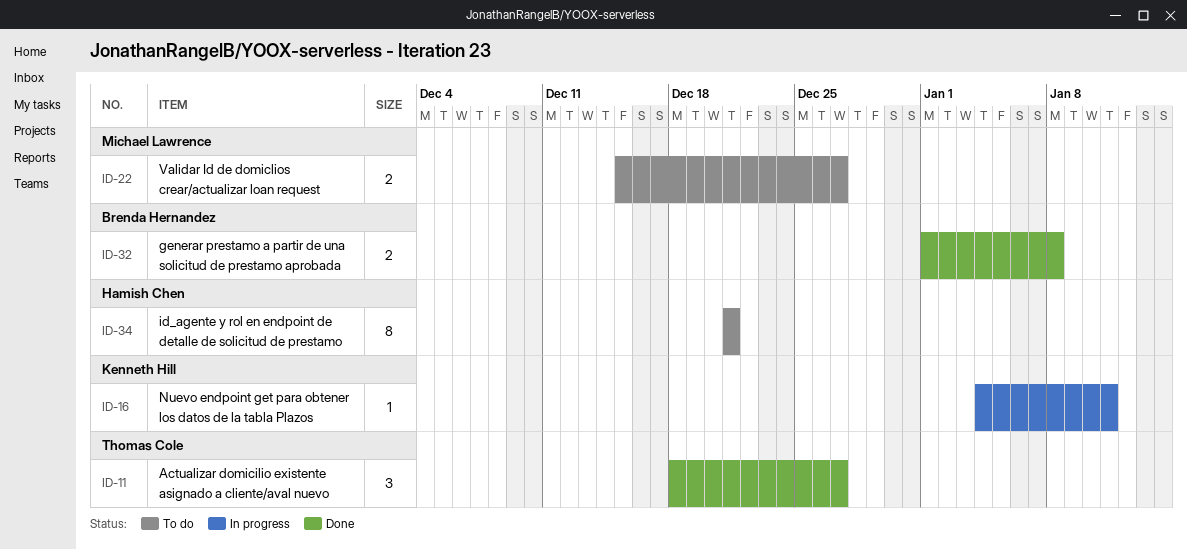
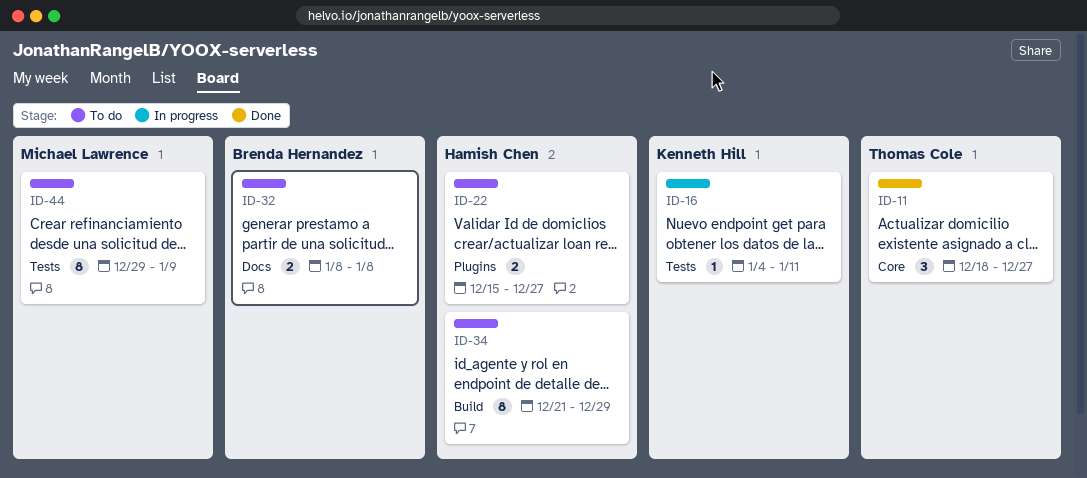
ID-22, owner: Michael Lawrence -> Hamish Chen
ID-32, status: Done -> To do
ID-32, start: Jan 1 -> Jan 8
ID-34, due: Dec 21 -> Dec 29
ID-44: none -> present

